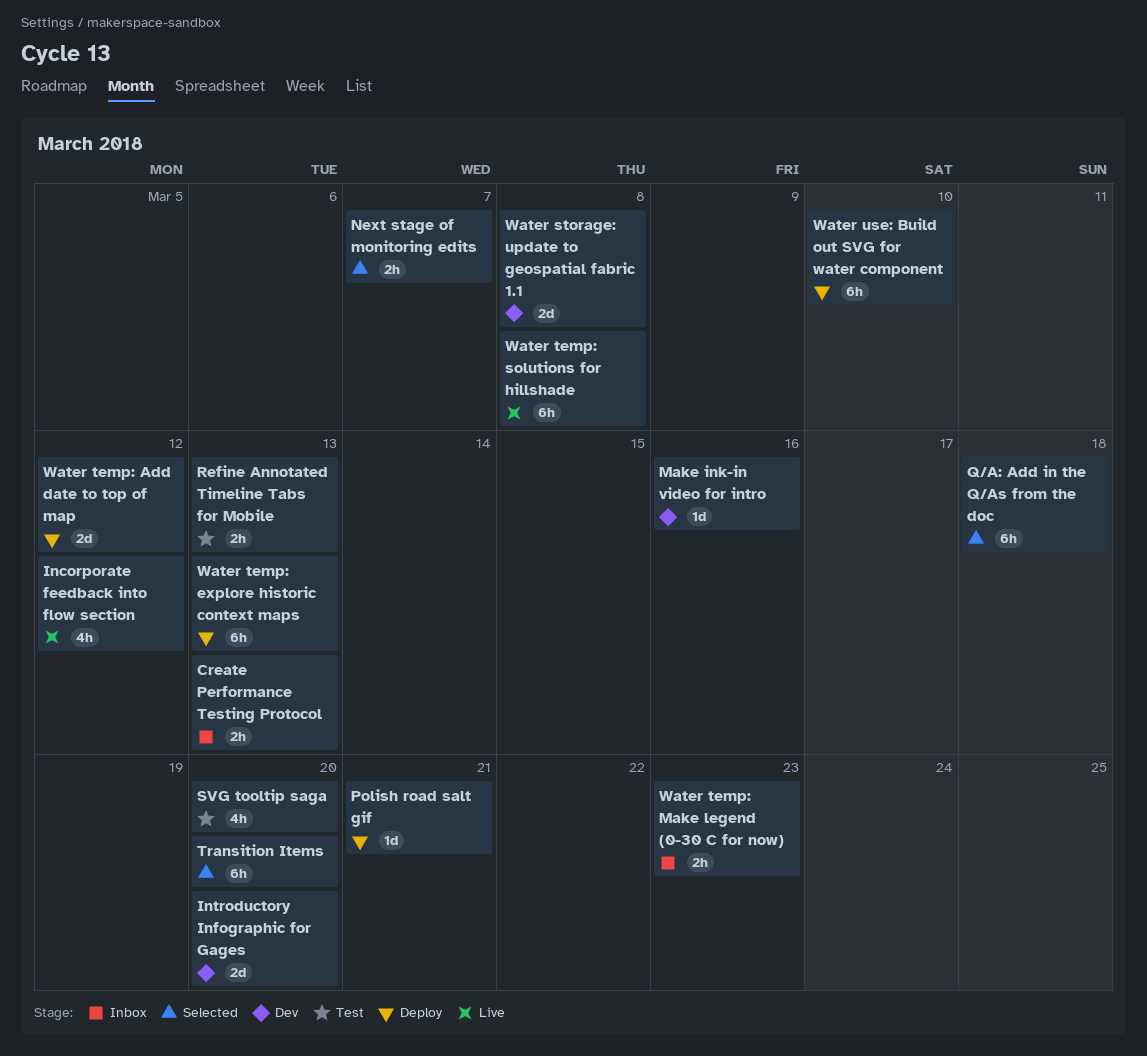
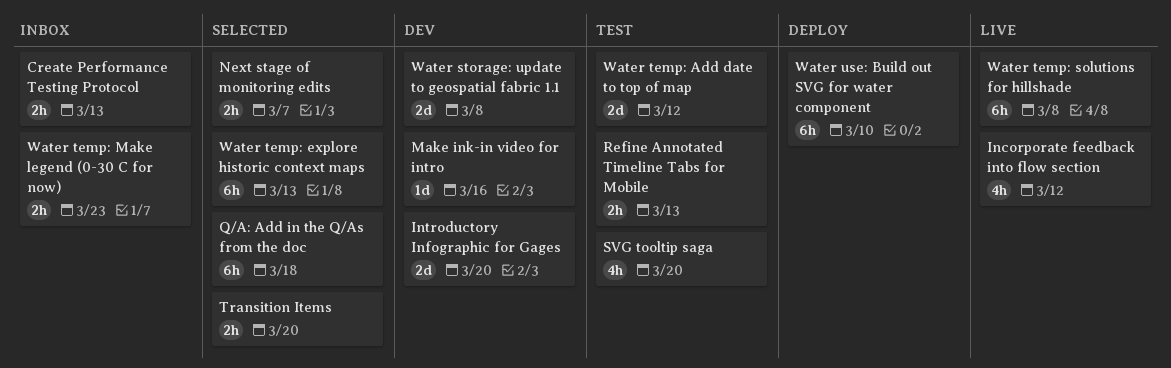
Polish road salt gif: present -> none
Transition Items, estimate: 6h -> 2h
Water temp: Add date to top of map, status: Deploy -> Test
Water temp: explore historic context maps, status: Deploy -> Selected

